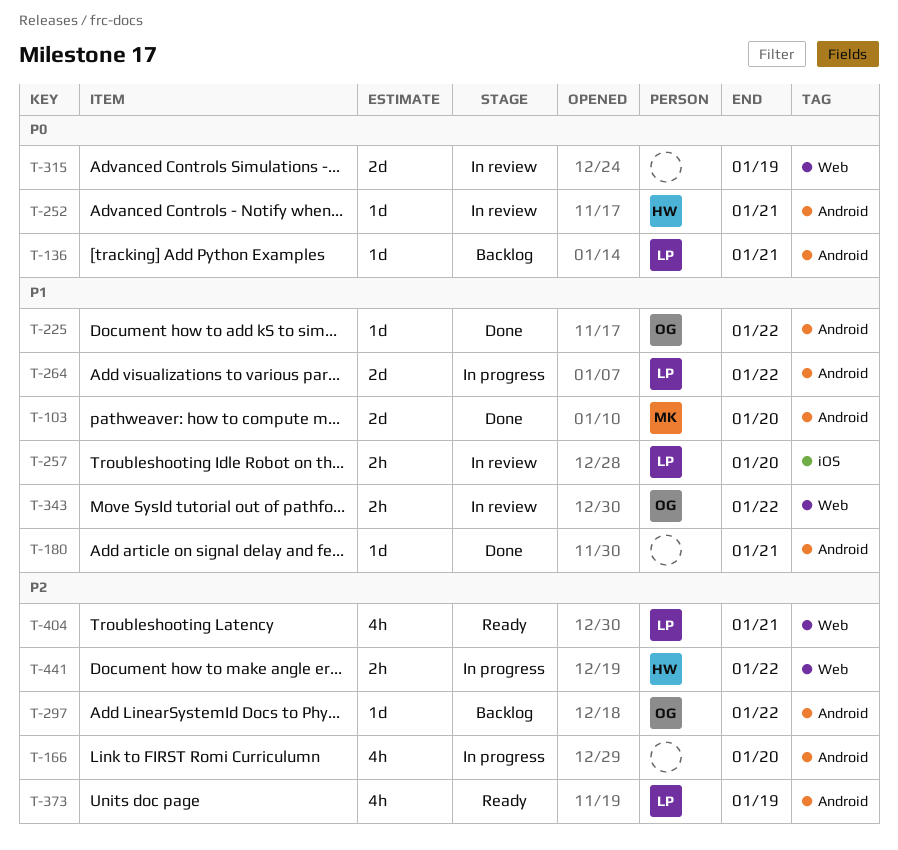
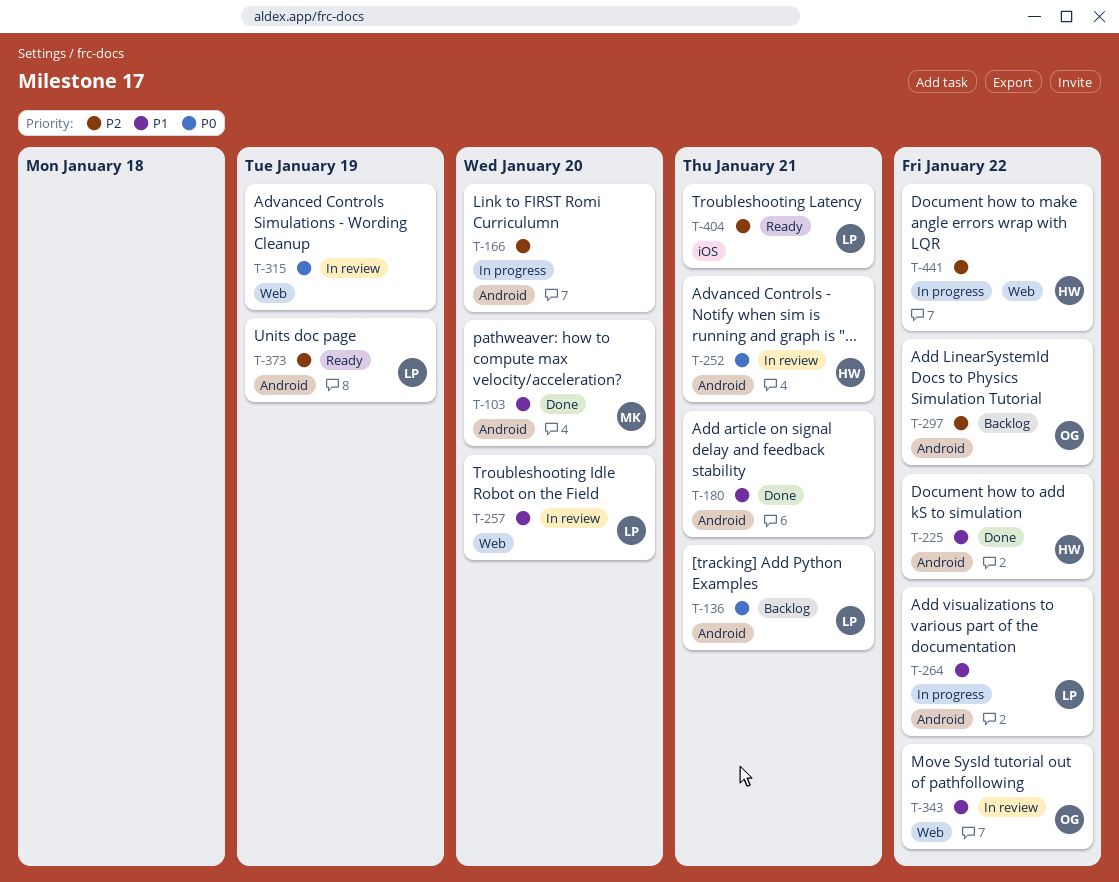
T-225, owner: OG -> HW
T-257, label: iOS -> Web
T-404, label: Web -> iOS

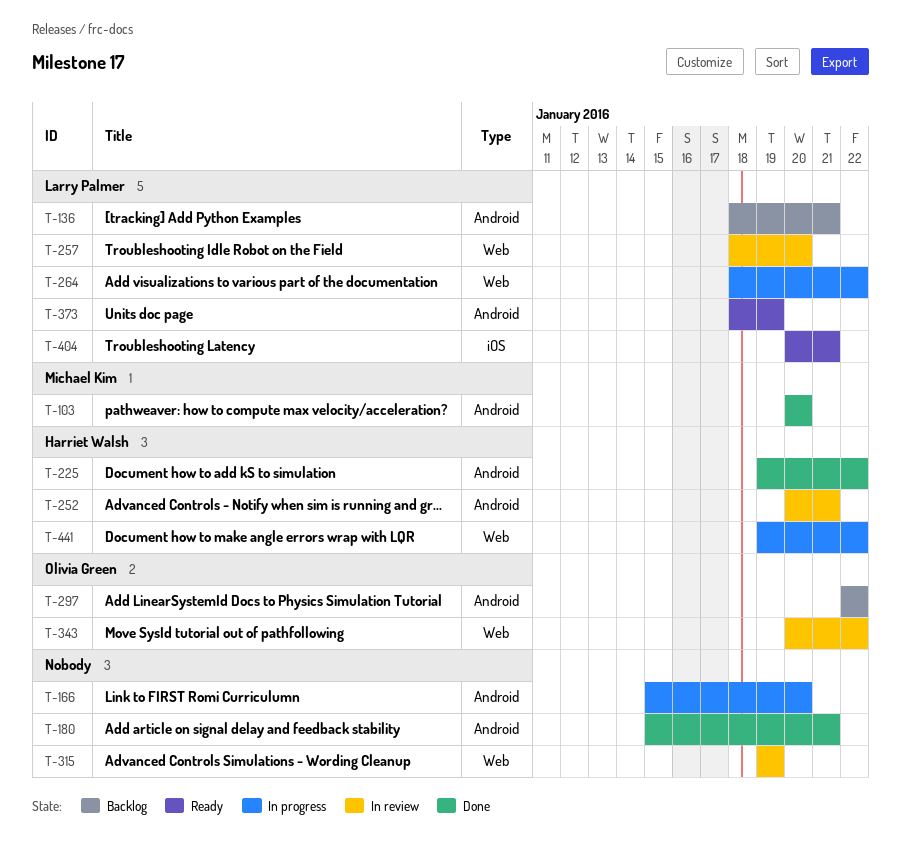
T-264, label: Android -> Web

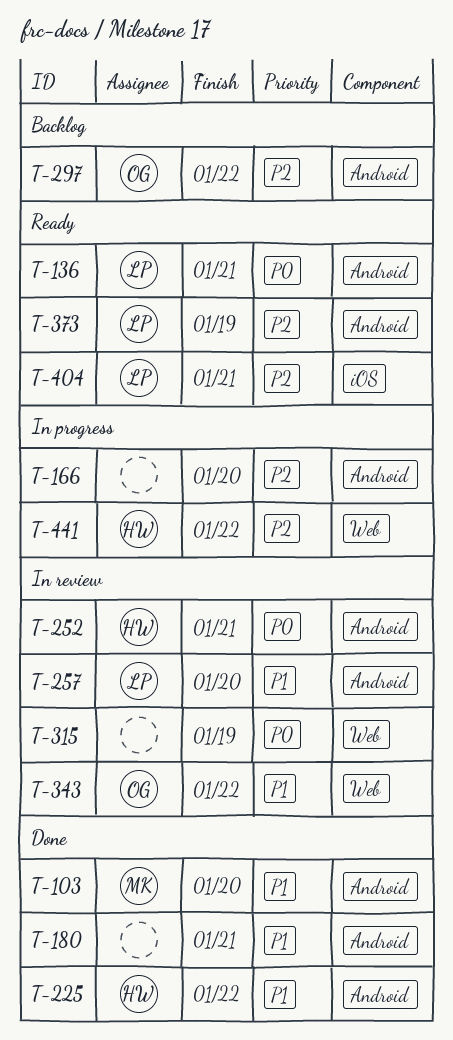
T-136, status: Backlog -> Ready
T-257, label: Web -> Android
T-264: present -> none

